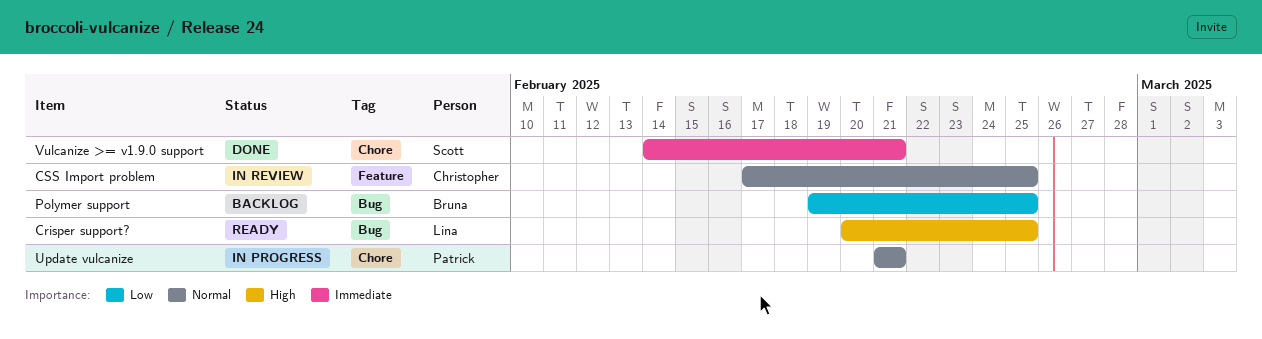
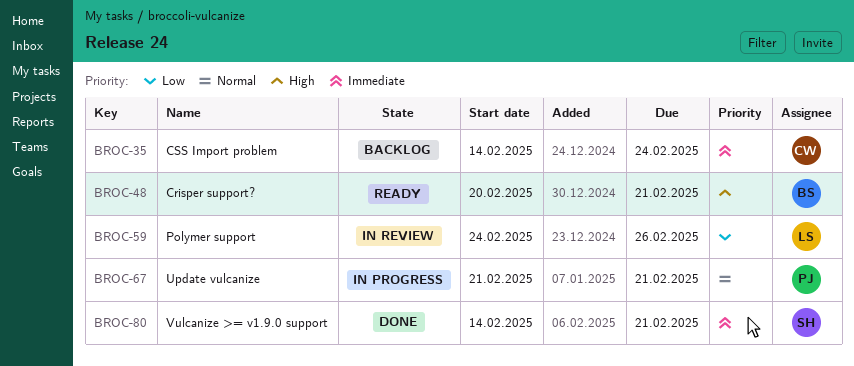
Crisper support?, owner: Lina -> Bruna
Crisper support?, due: Feb 25 -> Feb 21
CSS Import problem, status: In review -> Backlog
CSS Import problem, priority: Normal -> Immediate
CSS Import problem, start: Feb 17 -> Feb 14
CSS Import problem, due: Feb 25 -> Feb 24
Polymer support, status: Backlog -> In review
Polymer support, owner: Bruna -> Lina
Polymer support, start: Feb 19 -> Feb 24
Polymer support, due: Feb 25 -> Feb 26

